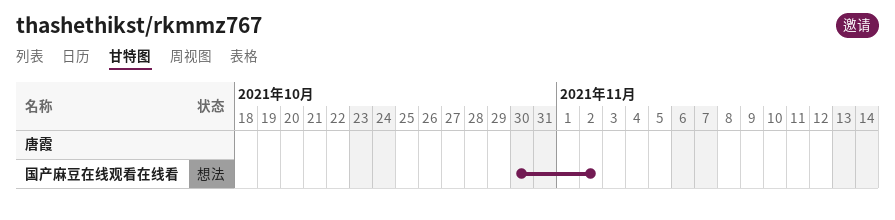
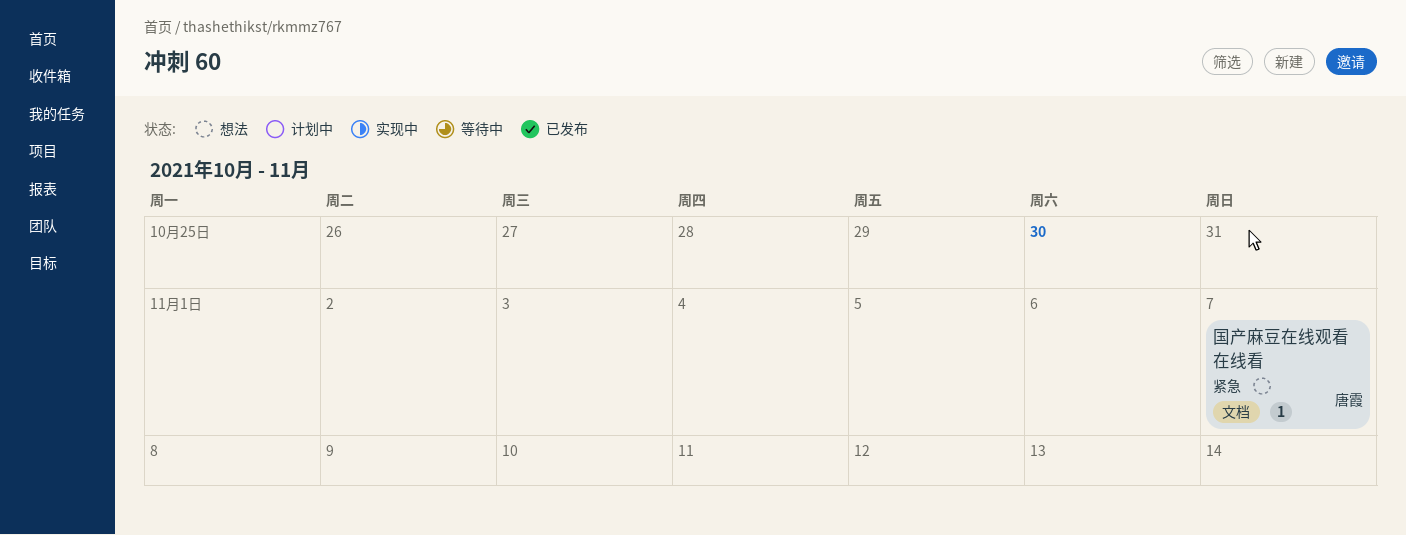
国产麻豆在线观看在线看, due: Nov 2 -> Nov 7

